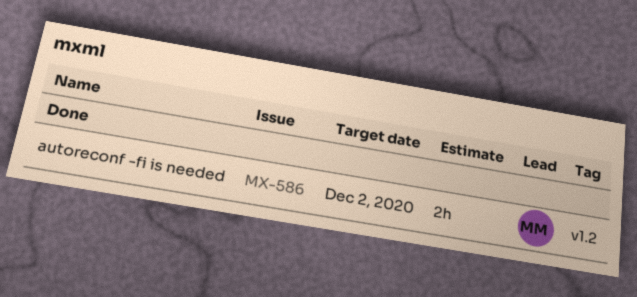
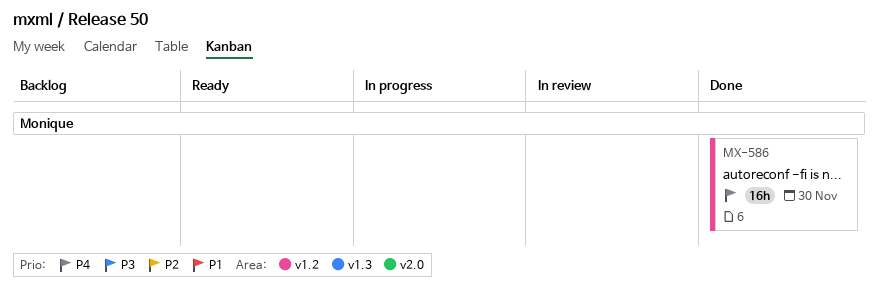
MX-586, estimate: 2h -> 16h
MX-586, due: Dec 2 -> Nov 30

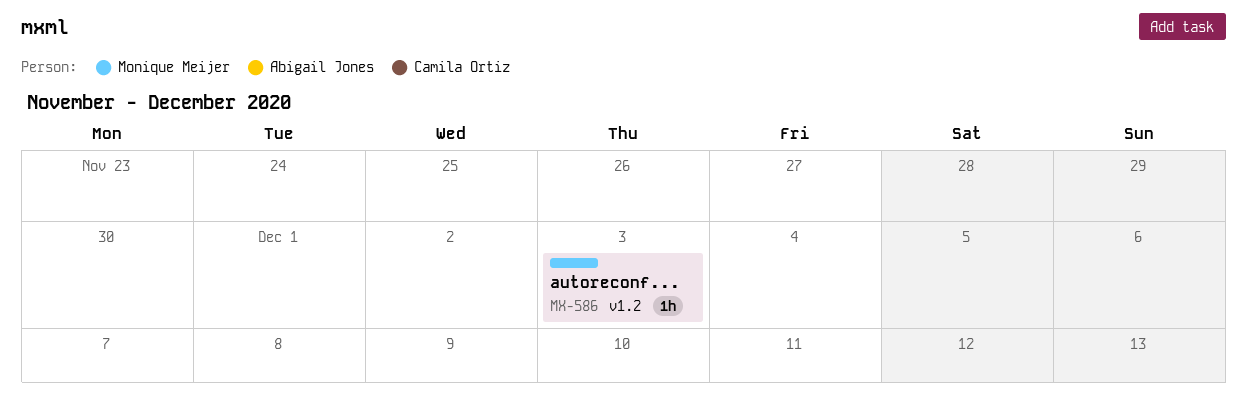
MX-586, estimate: 16h -> 1h
MX-586, due: Nov 30 -> Dec 3

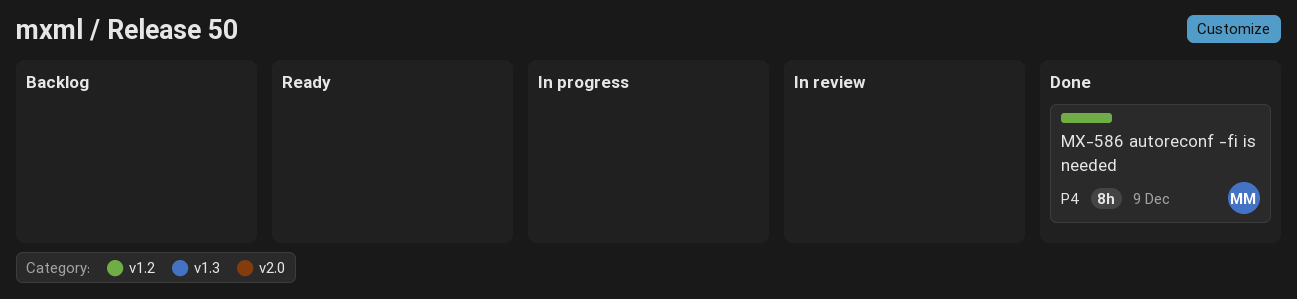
MX-586, estimate: 1h -> 8h
MX-586, due: Dec 3 -> Dec 9

